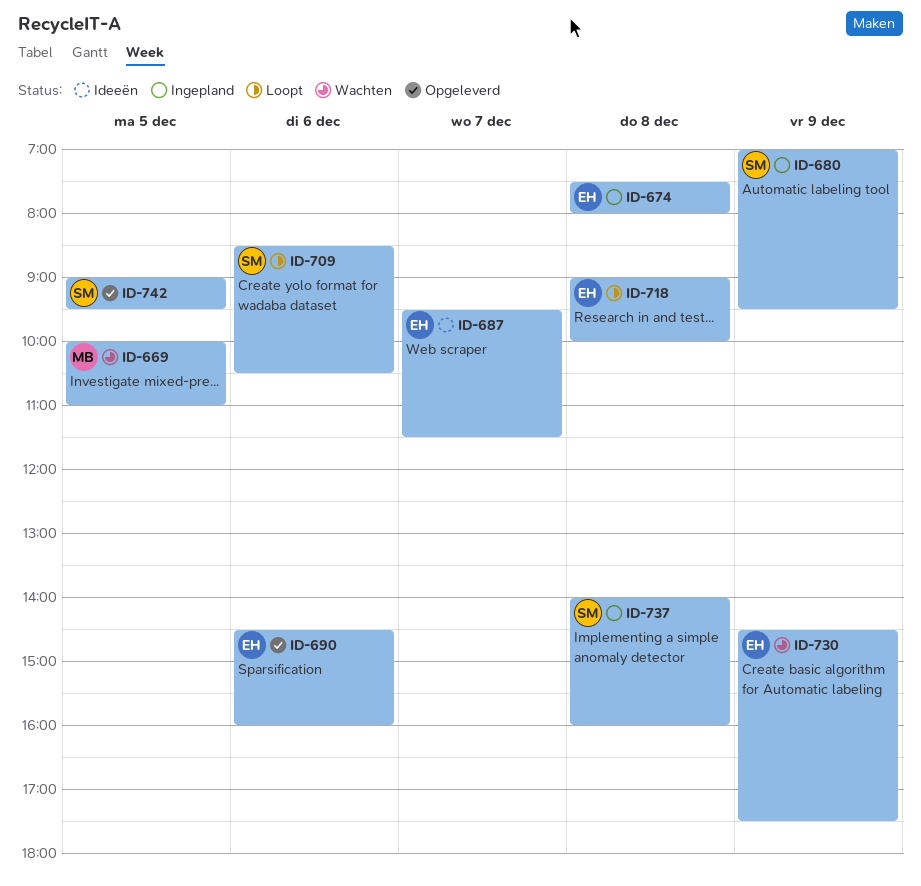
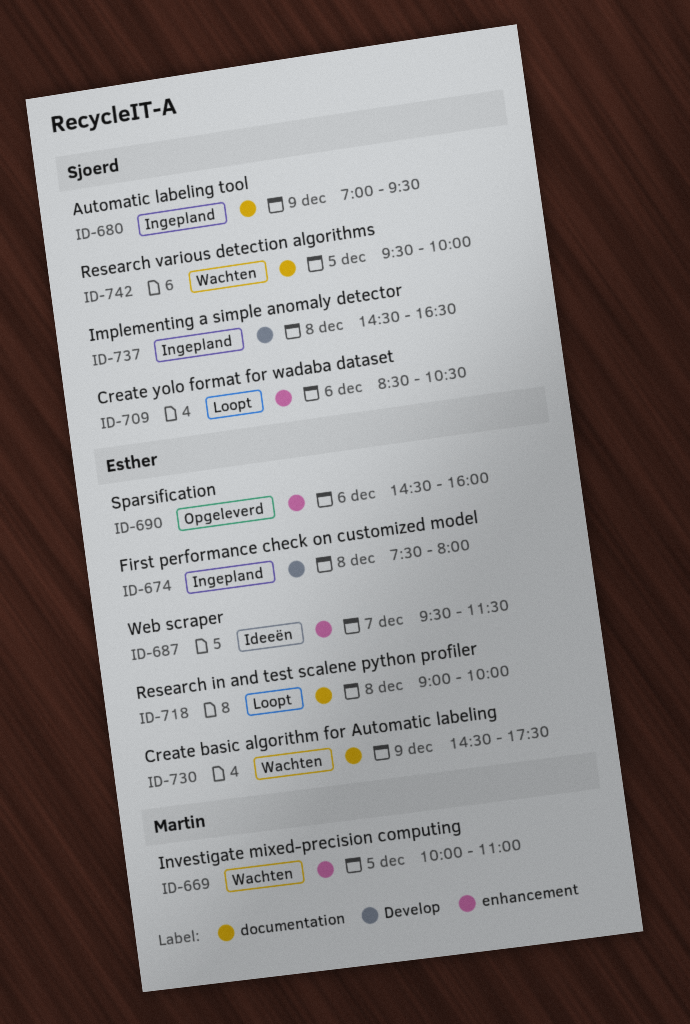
ID-737, begins: 14:00 -> 14:30
ID-737, ends: 16:00 -> 16:30
ID-742, status: Opgeleverd -> Wachten
ID-742, begins: 09:00 -> 09:30
ID-742, ends: 09:30 -> 10:00

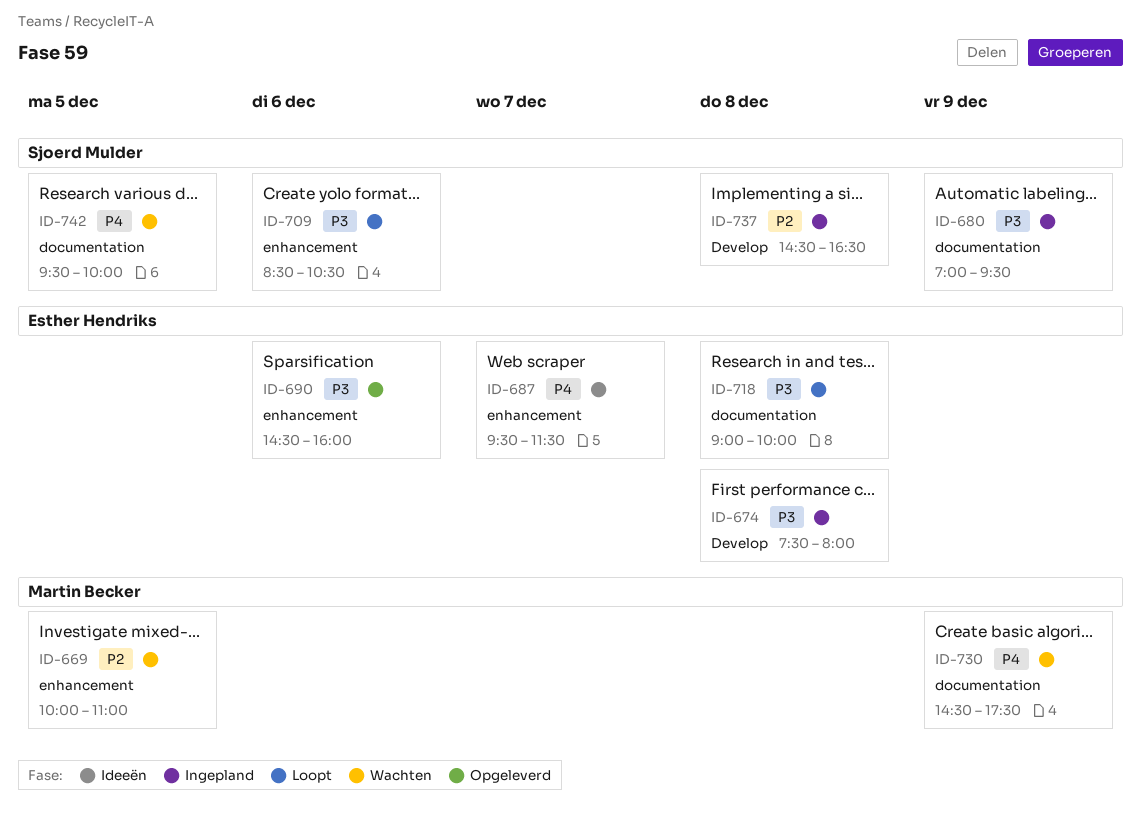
ID-730, owner: Esther Hendriks -> Martin Becker

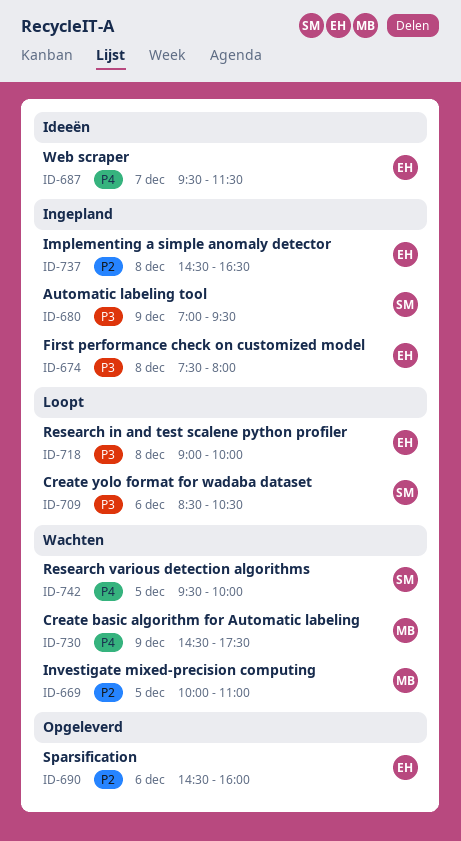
ID-690, priority: P3 -> P2
ID-737, owner: Sjoerd Mulder -> Esther Hendriks

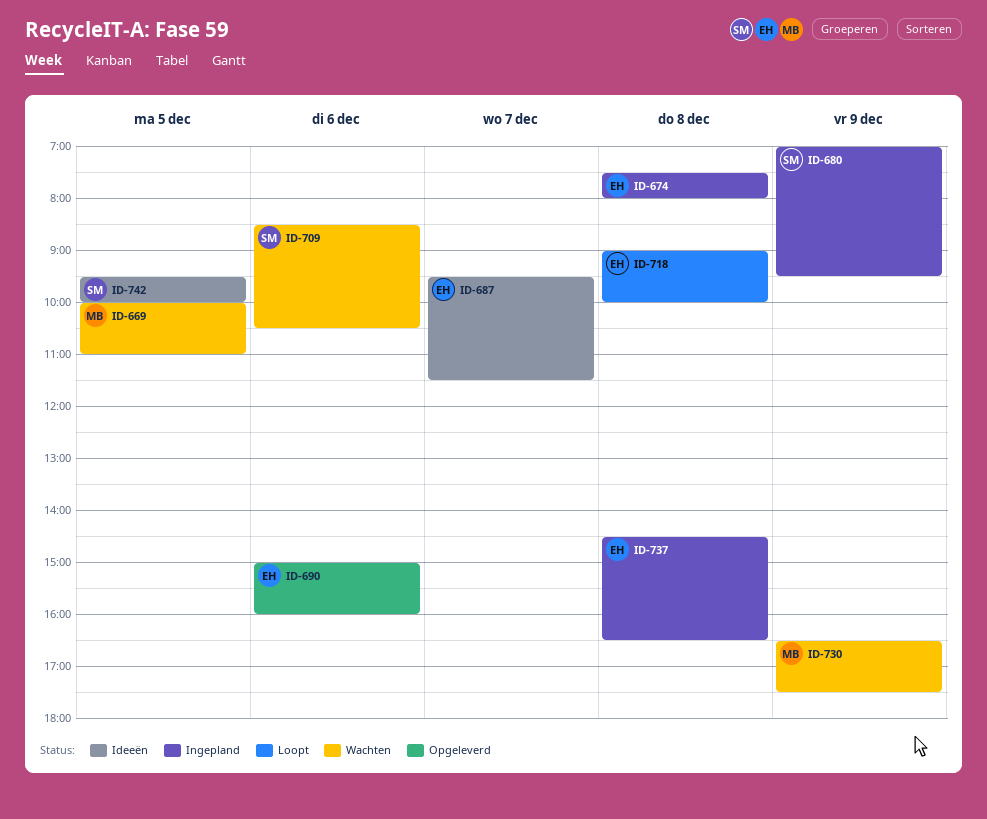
ID-690, begins: 14:30 -> 15:00
ID-709, status: Loopt -> Wachten
ID-730, begins: 14:30 -> 16:30
ID-742, status: Wachten -> Ideeën

